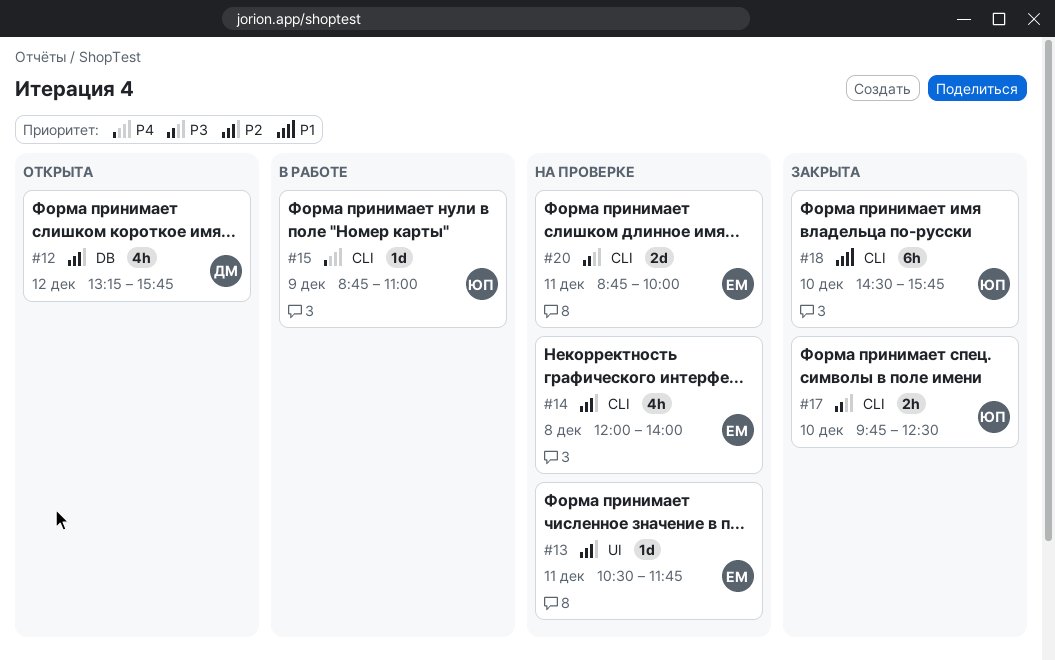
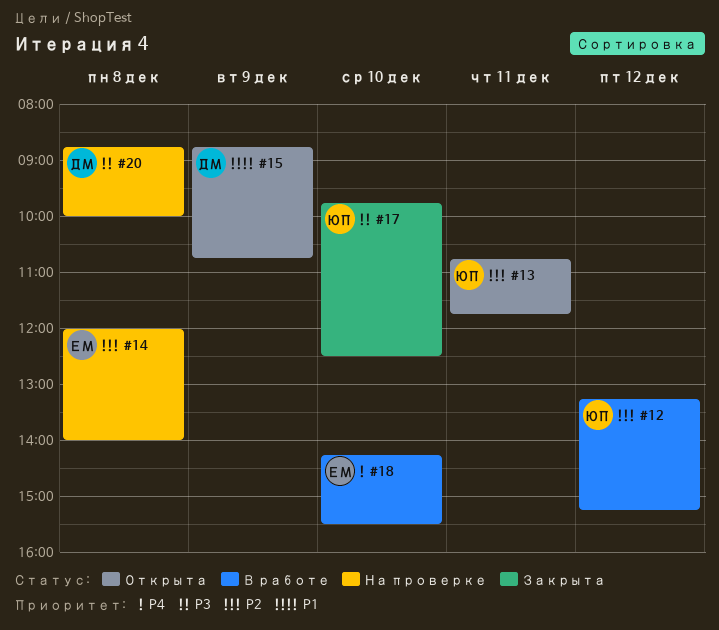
#12, status: Открыта -> В работе
#12, owner: ДМ -> ЮП
#12, ends: 15:45 -> 15:15
#13, status: На проверке -> Открыта
#13, owner: ЕМ -> ЮП
#13, begins: 10:30 -> 10:45
#15, status: В работе -> Открыта
#15, owner: ЮП -> ДМ
#15, priority: P4 -> P1
#15, ends: 11:00 -> 10:45
#18, status: Закрыта -> В работе
#18, owner: ЮП -> ЕМ
#18, priority: P1 -> P4
#18, begins: 14:30 -> 14:15
#18, ends: 15:45 -> 15:30
#20, owner: ЕМ -> ДМ
#20, day: Dec 11 -> Dec 8

